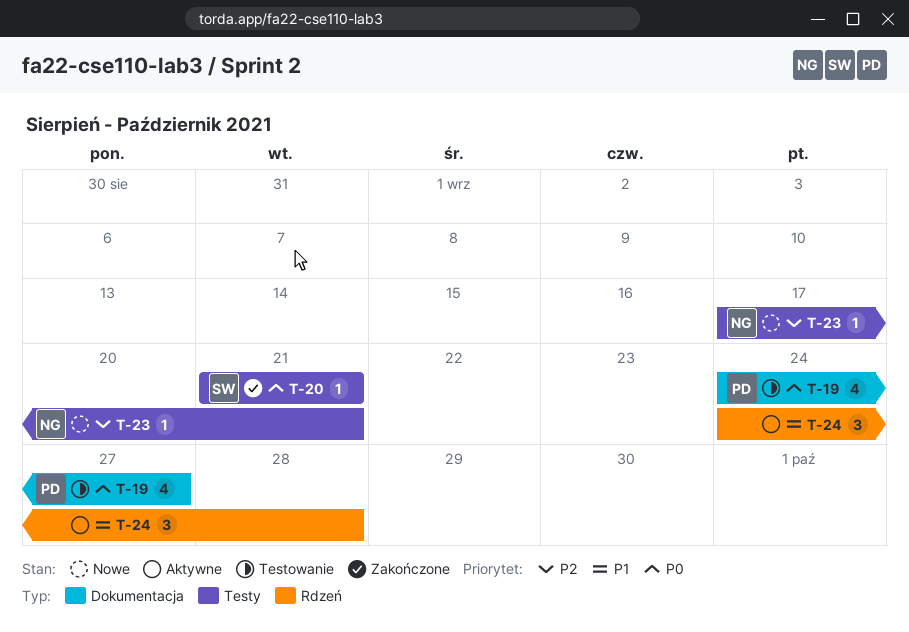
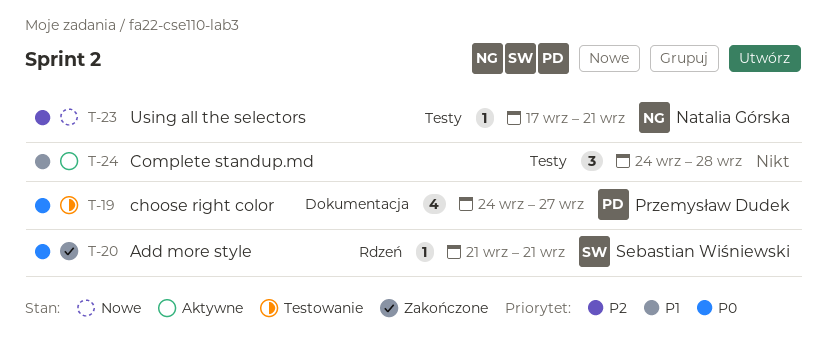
T-20, label: Testy -> Rdzeń
T-24, label: Rdzeń -> Testy

